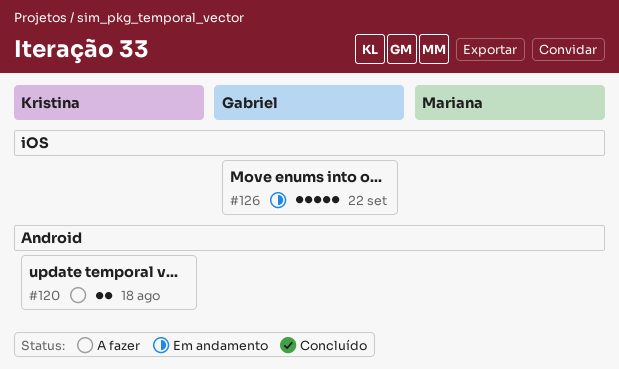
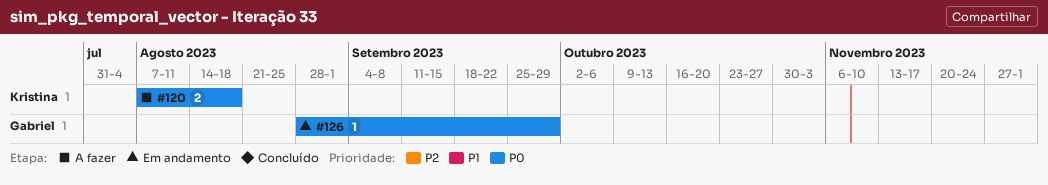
#126, estimate: 5 -> 1
#126, due: Sep 22 -> Sep 29

